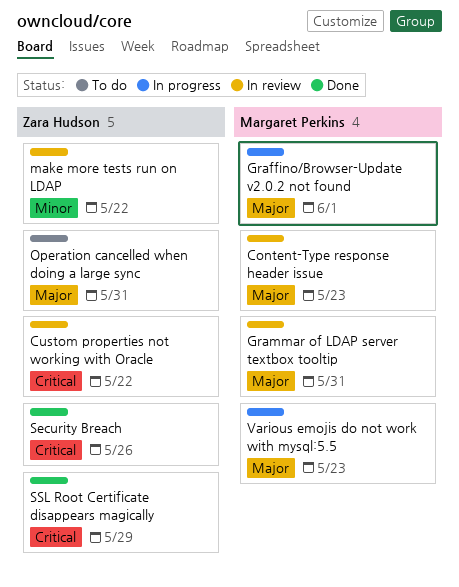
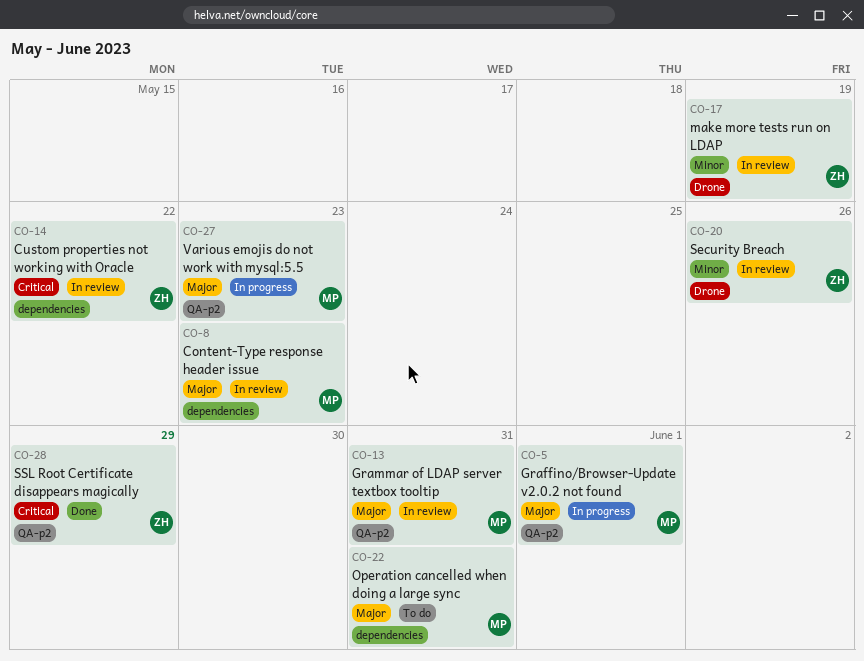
make more tests run on LDAP, due: May 22 -> May 19
Operation cancelled when doing a large sync, owner: Zara Hudson -> Margaret Perkins
Security Breach, status: Done -> In review
Security Breach, priority: Critical -> Minor

